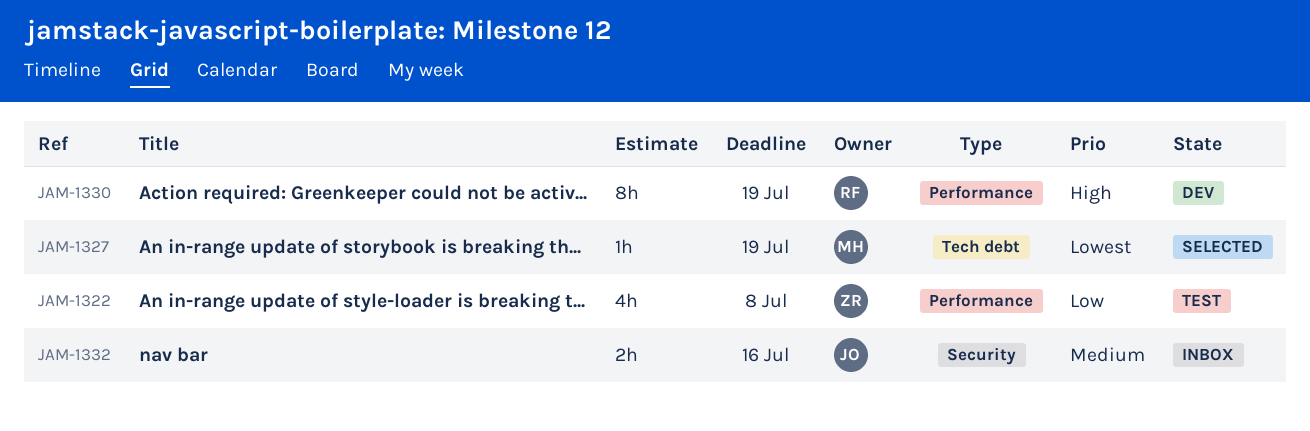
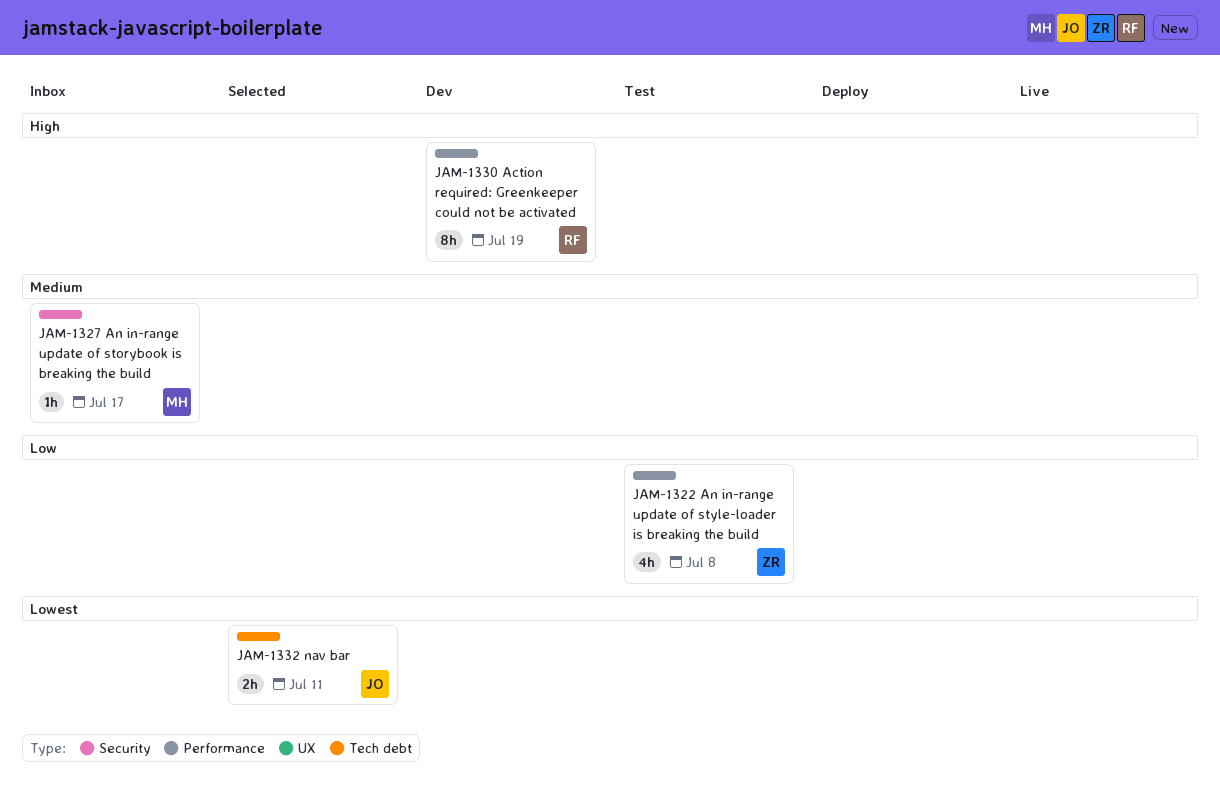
JAM-1327, status: Selected -> Inbox
JAM-1327, priority: Lowest -> Medium
JAM-1327, label: Tech debt -> Security
JAM-1327, due: Jul 19 -> Jul 17
JAM-1332, status: Inbox -> Selected
JAM-1332, priority: Medium -> Lowest
JAM-1332, label: Security -> Tech debt
JAM-1332, due: Jul 16 -> Jul 11

